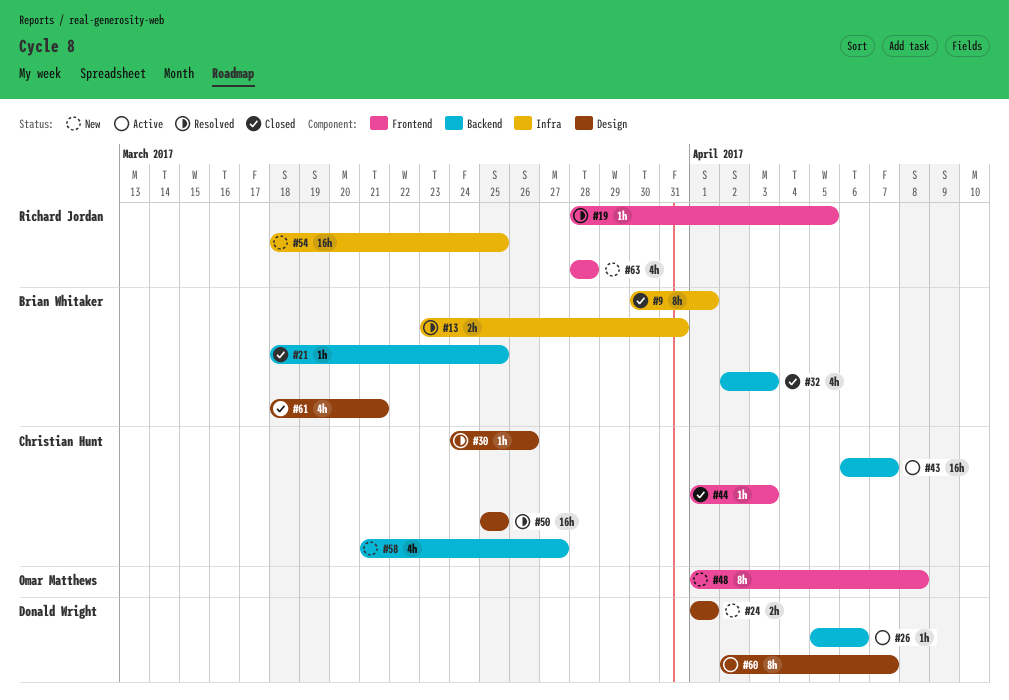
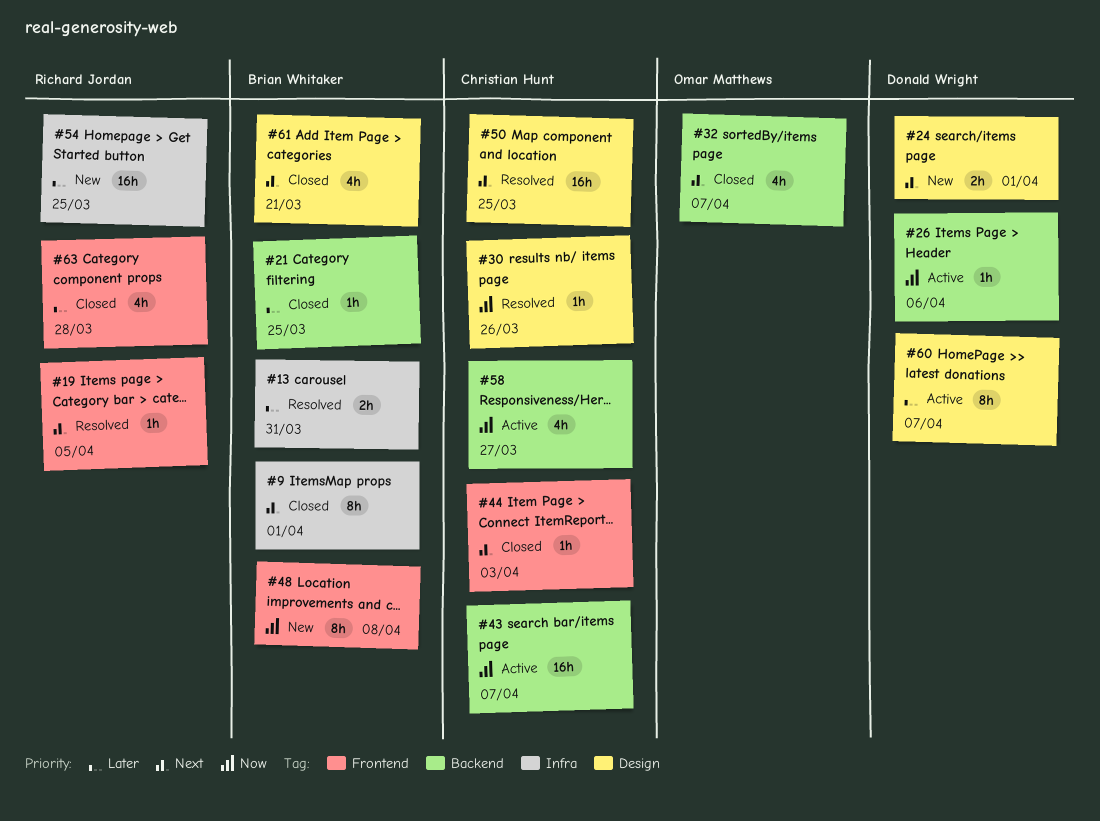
#32, owner: Brian Whitaker -> Omar Matthews
#32, due: Apr 3 -> Apr 7
#48, owner: Omar Matthews -> Brian Whitaker
#58, status: New -> Active
#63, status: New -> Closed

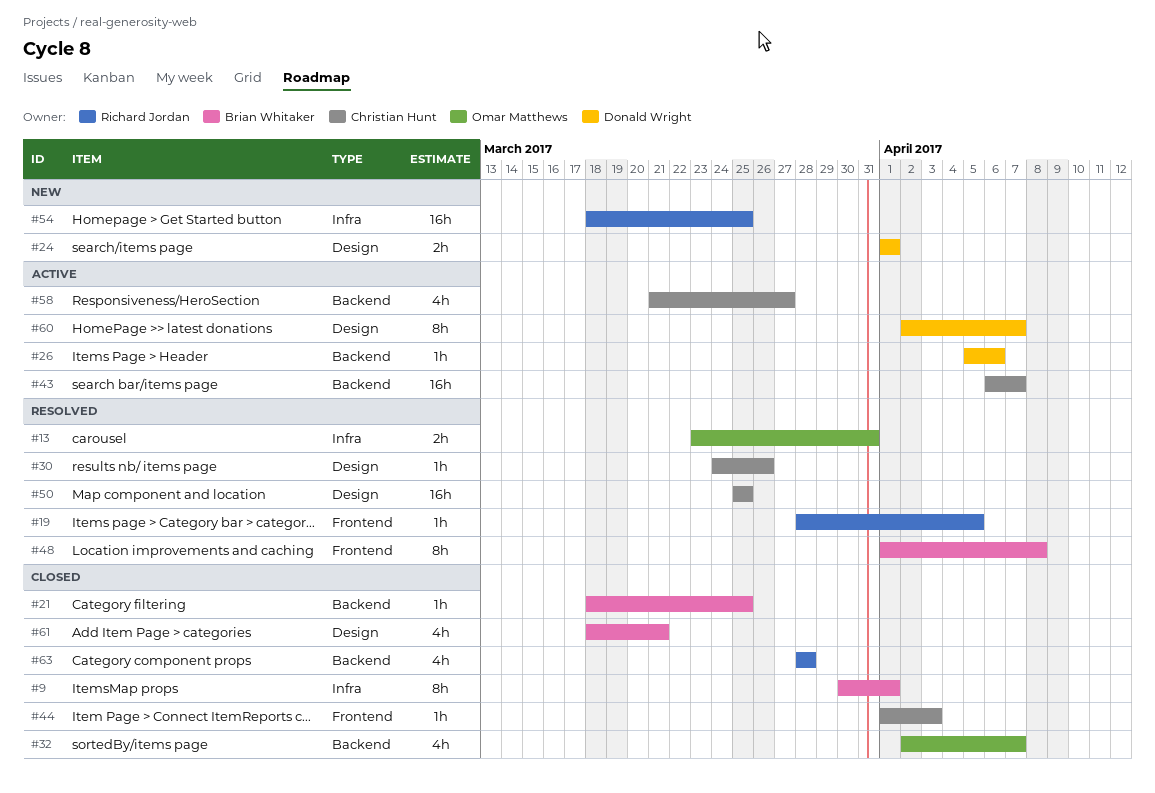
#13, owner: Brian Whitaker -> Omar Matthews
#48, status: New -> Resolved
#63, label: Frontend -> Backend

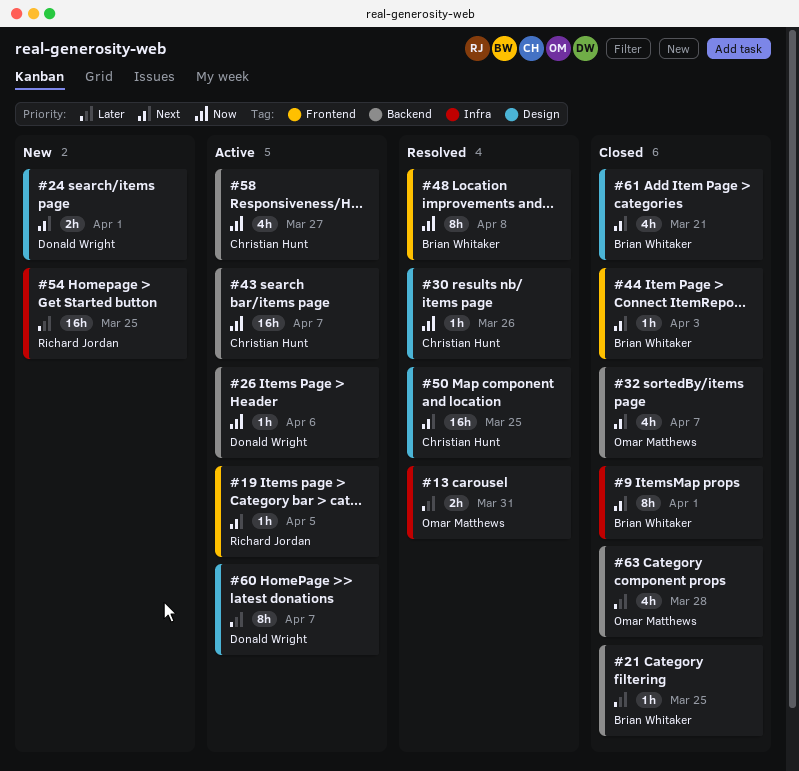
#19, status: Resolved -> Active
#44, owner: Christian Hunt -> Brian Whitaker
#63, owner: Richard Jordan -> Omar Matthews

